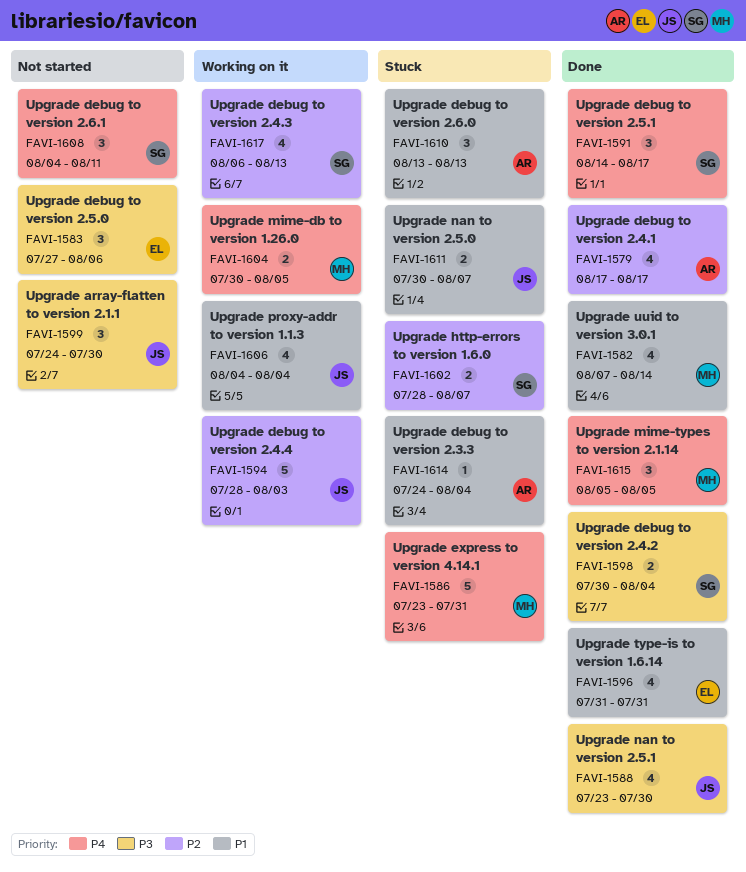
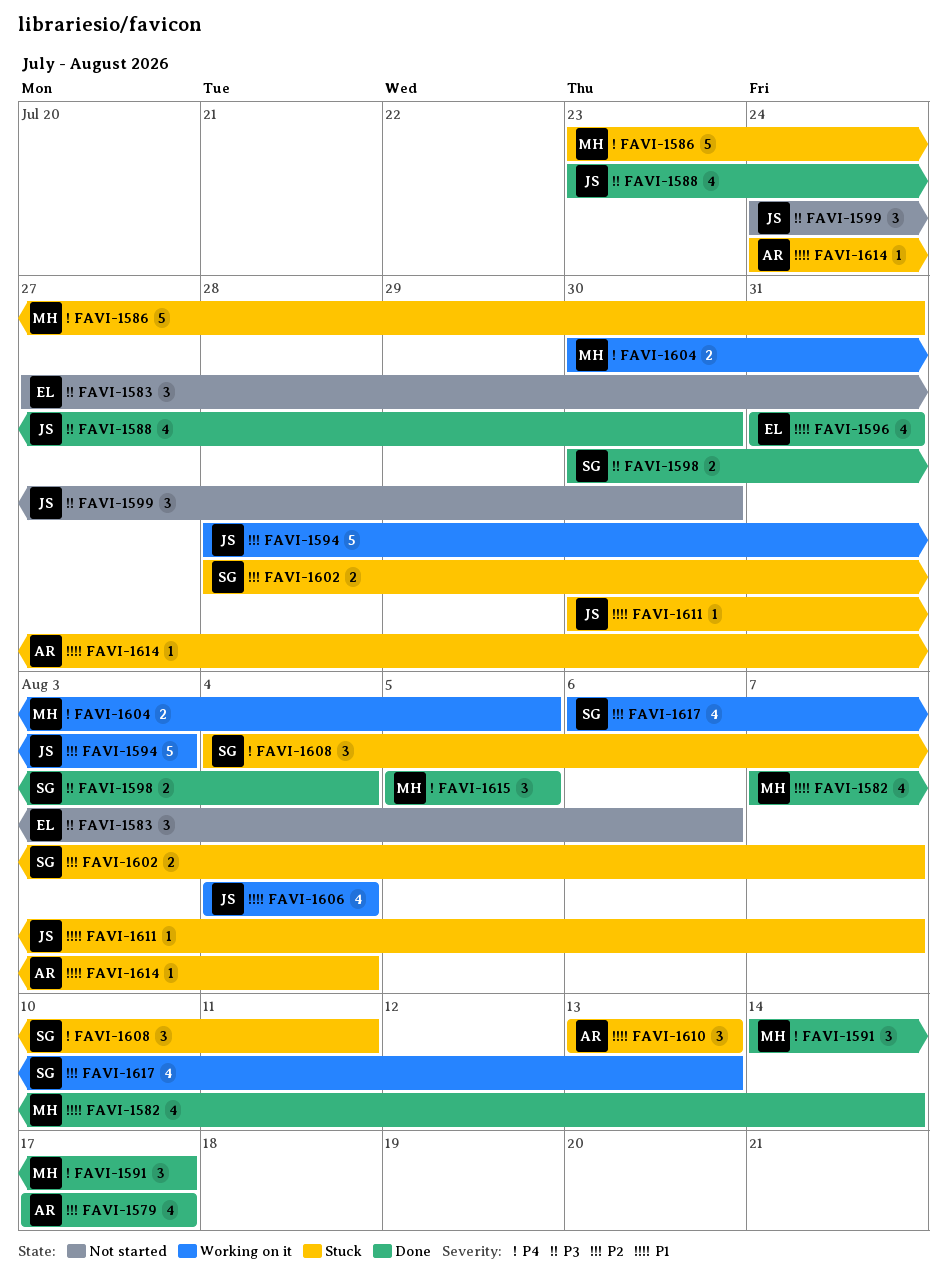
FAVI-1591, owner: SG -> MH
FAVI-1608, status: Not started -> Stuck
FAVI-1611, estimate: 2 -> 1

